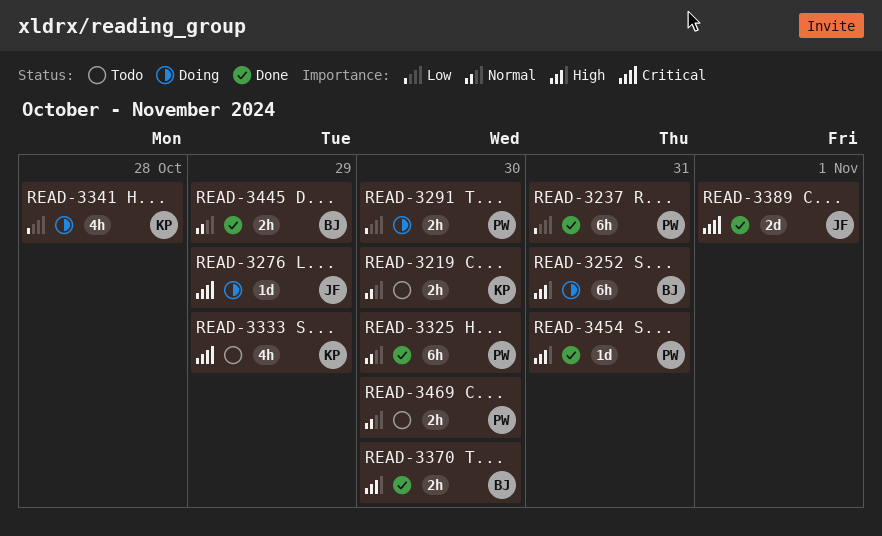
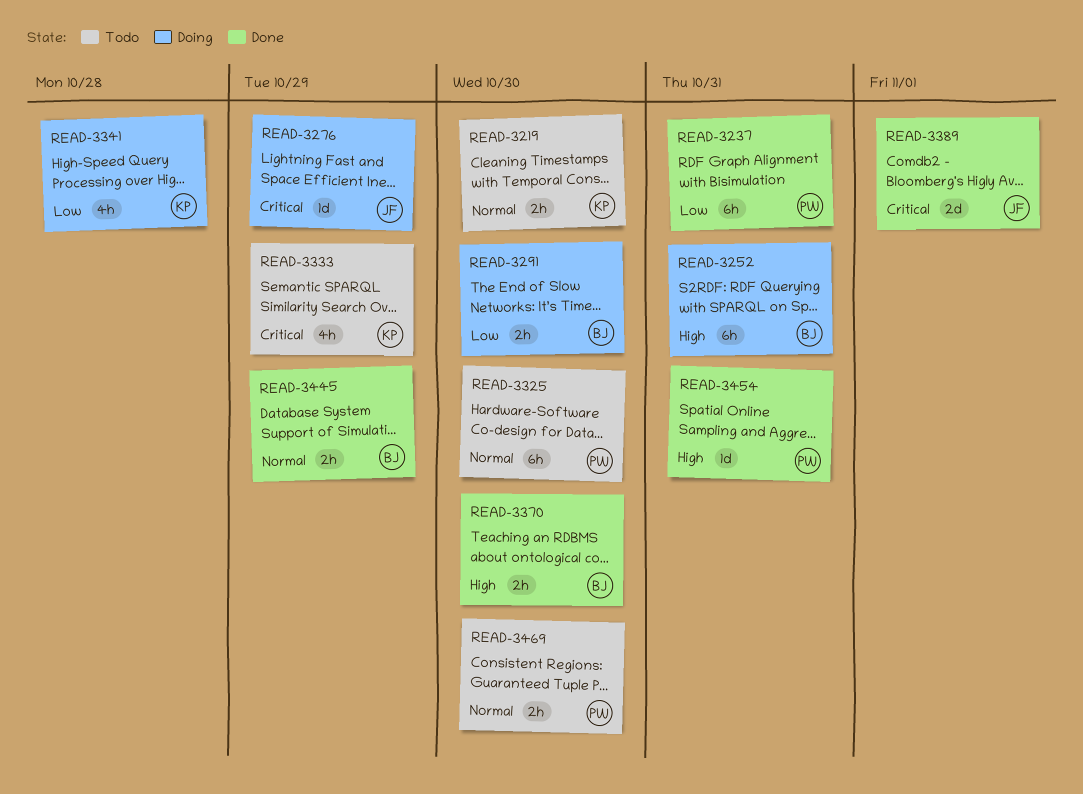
READ-3291, owner: PW -> BJ
READ-3325, status: Done -> Todo

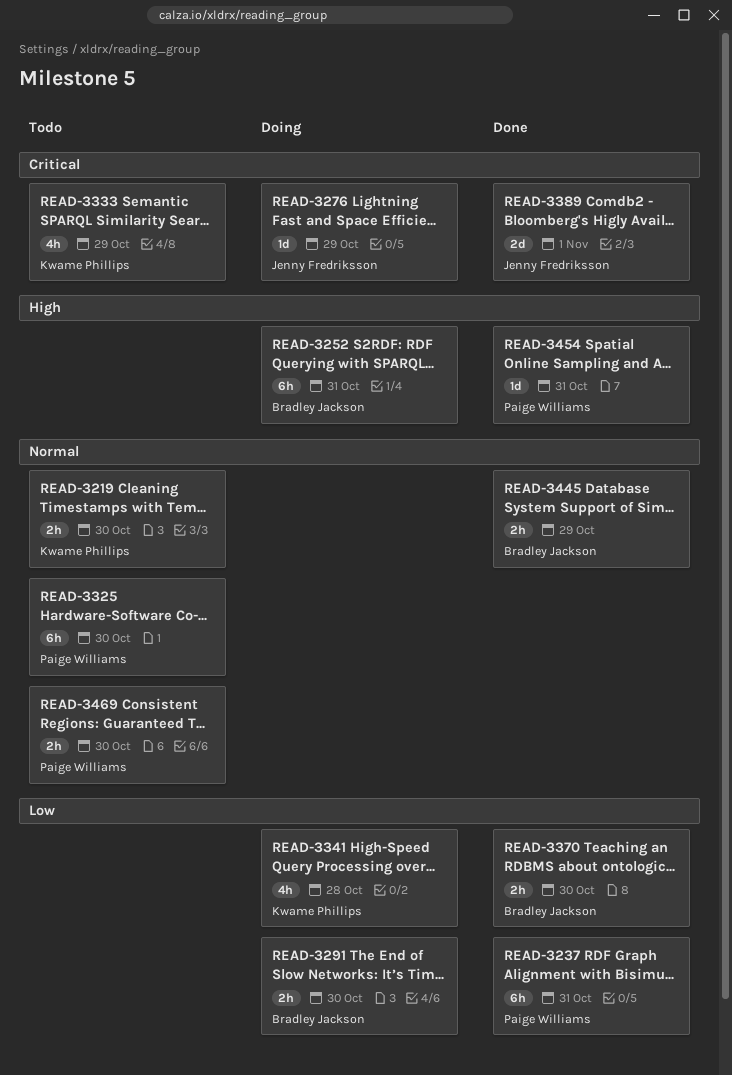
READ-3370, priority: High -> Low

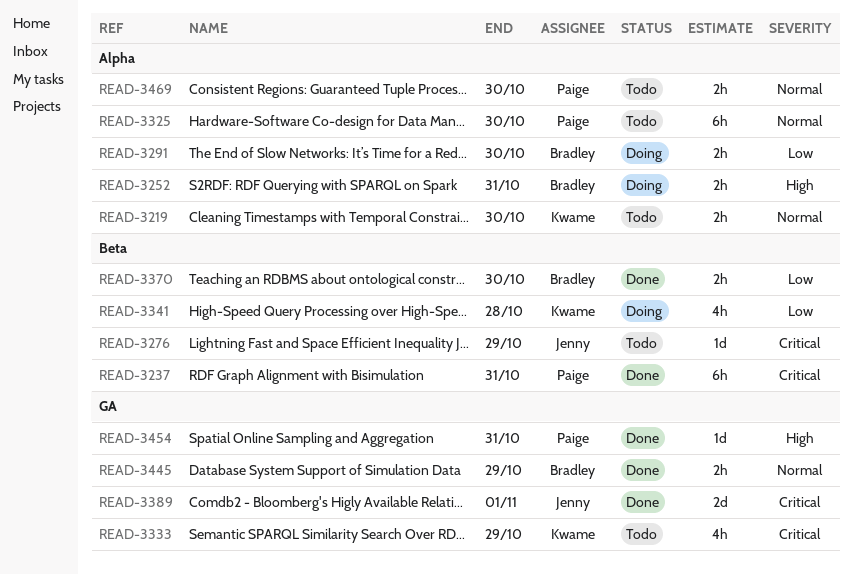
READ-3237, priority: Low -> Critical
READ-3252, estimate: 6h -> 2h
READ-3276, status: Doing -> Todo

